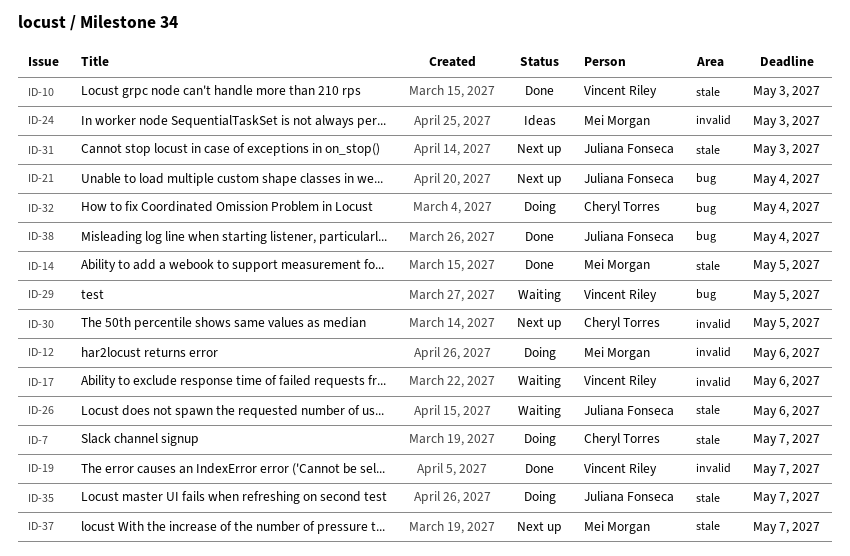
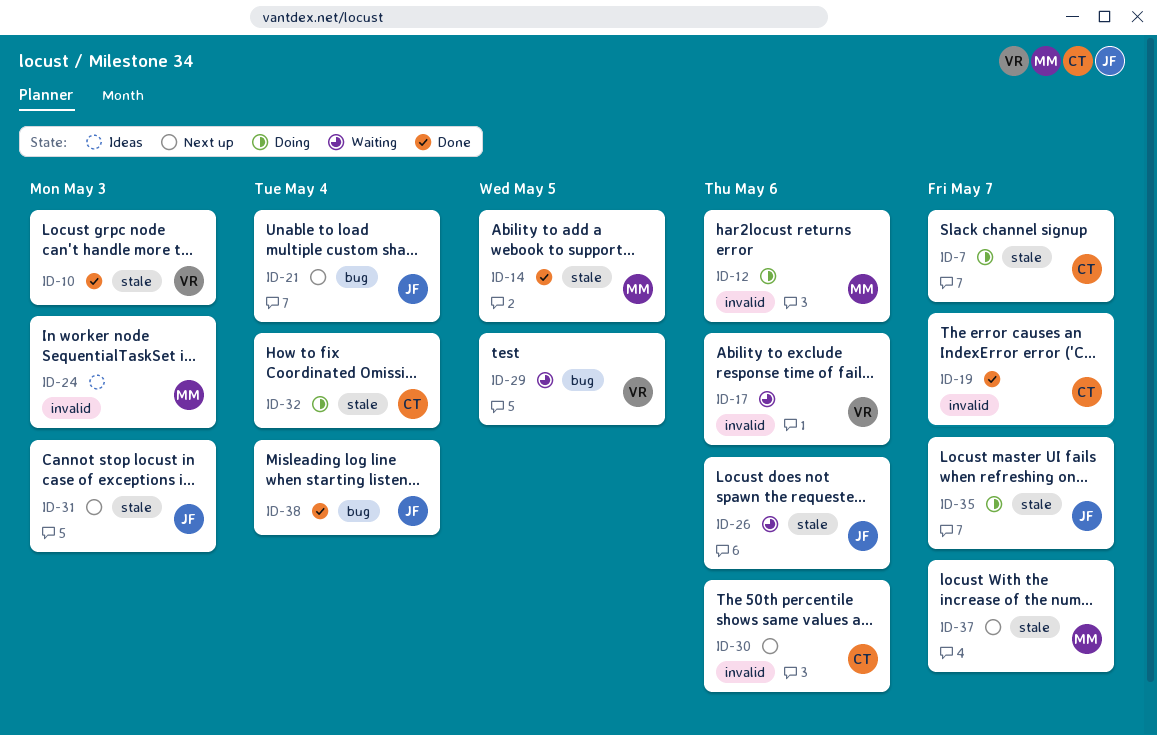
ID-19, owner: Vincent Riley -> Cheryl Torres
ID-30, due: May 5 -> May 6
ID-32, label: bug -> stale

